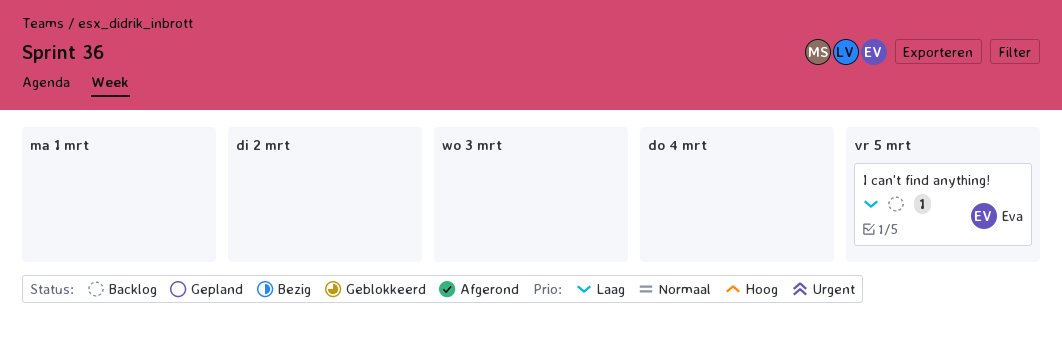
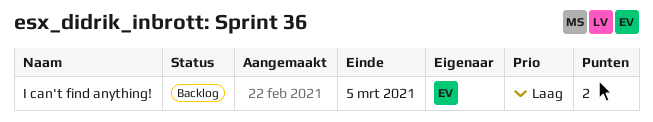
I can't find anything!, estimate: 1 -> 2

